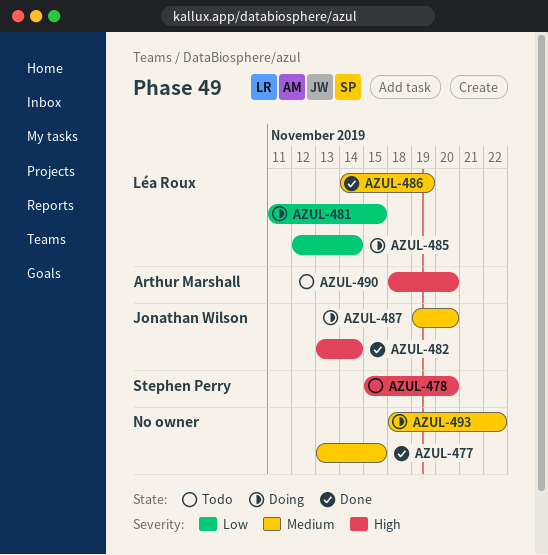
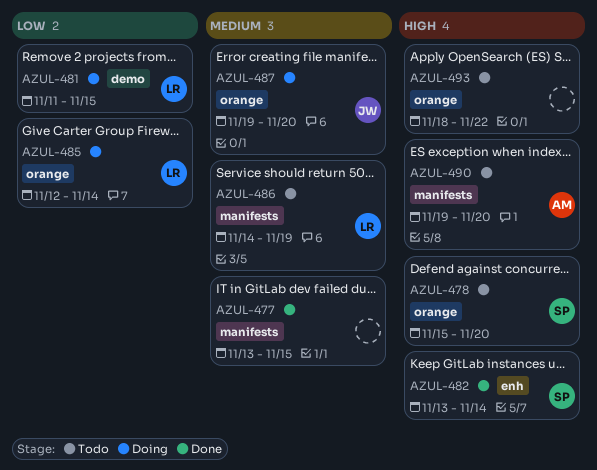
AZUL-482, owner: Jonathan Wilson -> Stephen Perry
AZUL-486, status: Done -> Todo
AZUL-490, start: Nov 18 -> Nov 19
AZUL-493, status: Doing -> Todo
AZUL-493, priority: Medium -> High

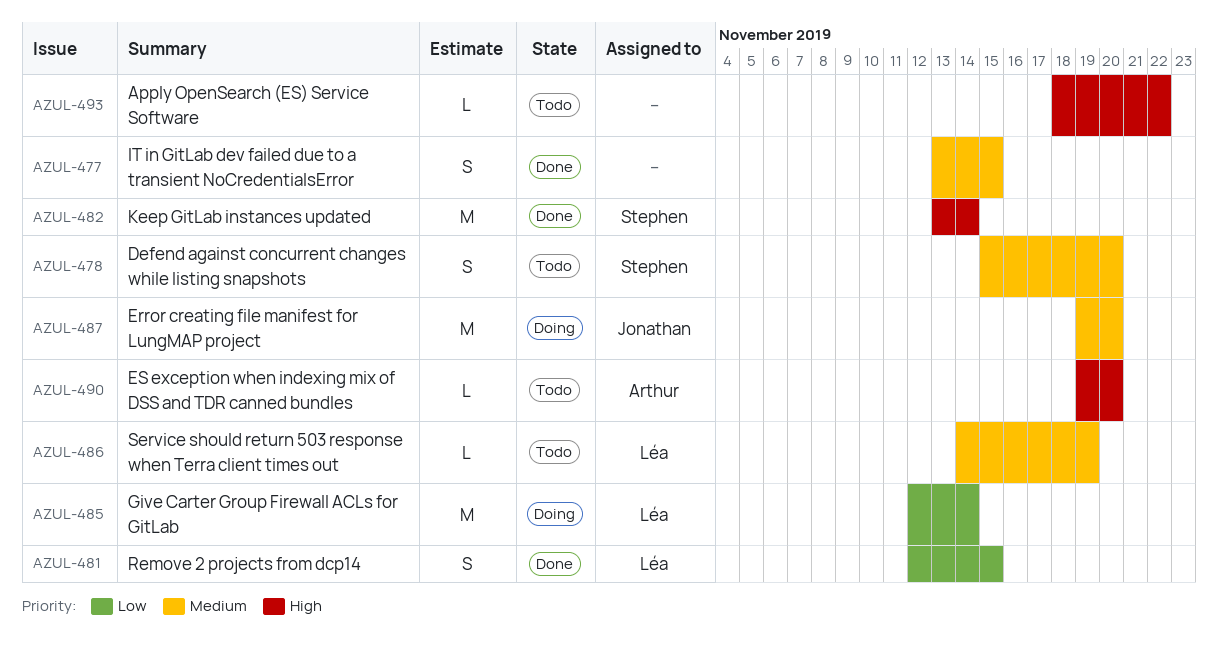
AZUL-478, priority: High -> Medium
AZUL-481, status: Doing -> Done
AZUL-481, start: Nov 11 -> Nov 12

